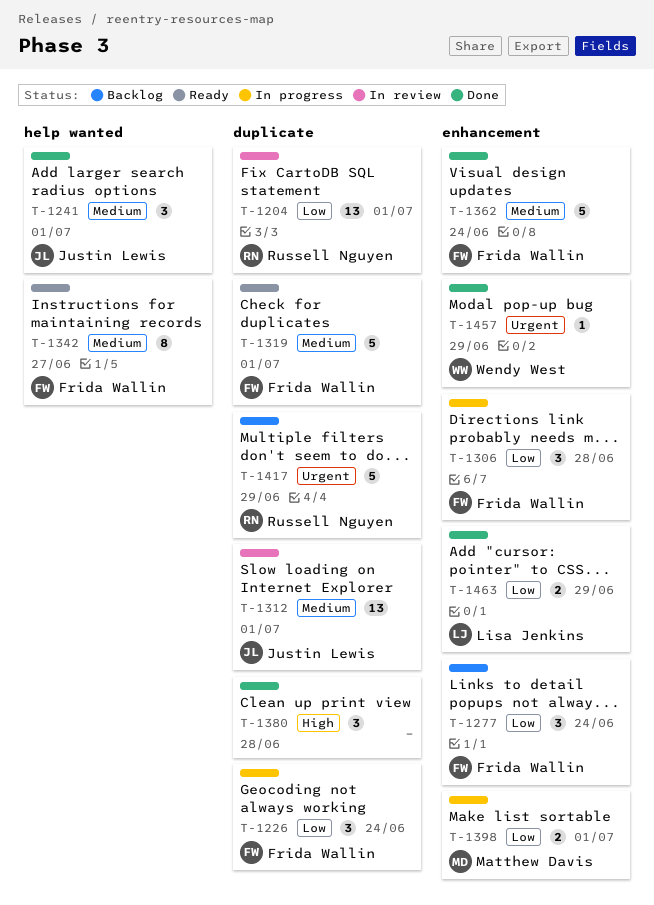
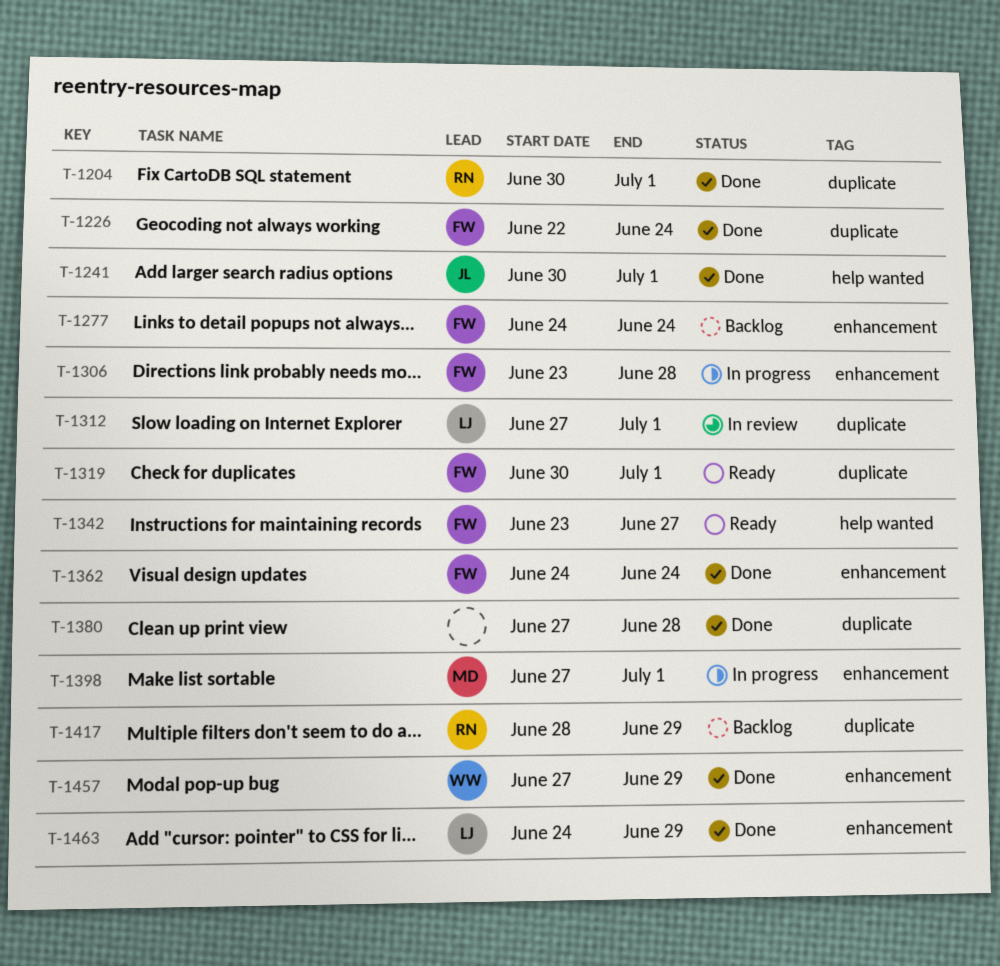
T-1204, status: In review -> Done
T-1226, status: In progress -> Done
T-1312, owner: Justin Lewis -> Lisa Jenkins

